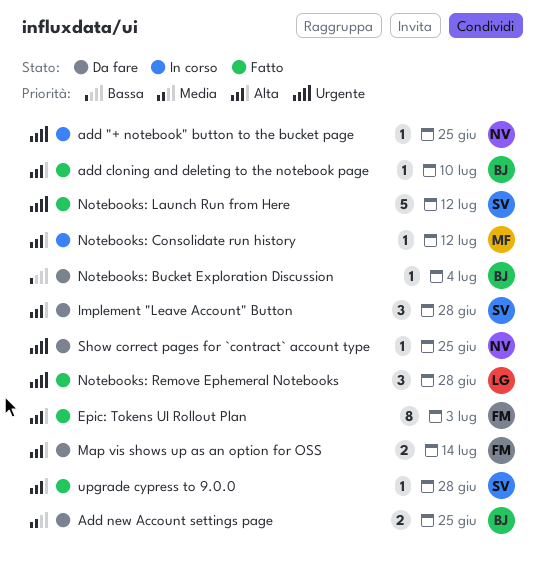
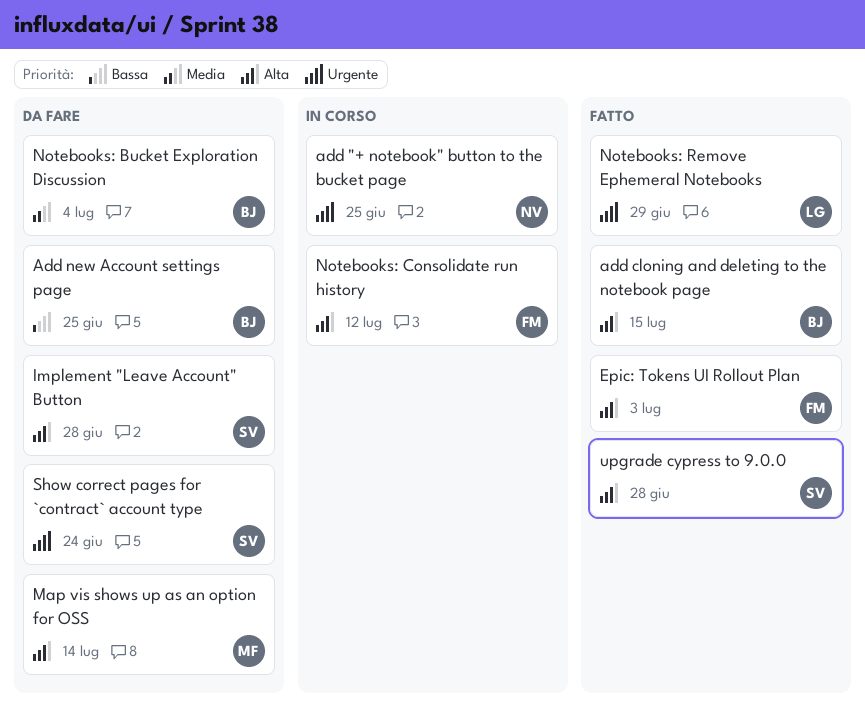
add cloning and deleting to the notebook page, due: Jul 10 -> Jul 15
Add new Account settings page, priority: Media -> Bassa
Map vis shows up as an option for OSS, owner: FM -> MF
Notebooks: Bucket Exploration Discussion, priority: Bassa -> Media
Notebooks: Consolidate run history, owner: MF -> FM
Notebooks: Launch Run from Here: present -> none
Notebooks: Remove Ephemeral Notebooks, due: Jun 28 -> Jun 29
Show correct pages for `contract` account type, owner: NV -> SV
Show correct pages for `contract` account type, due: Jun 25 -> Jun 24

